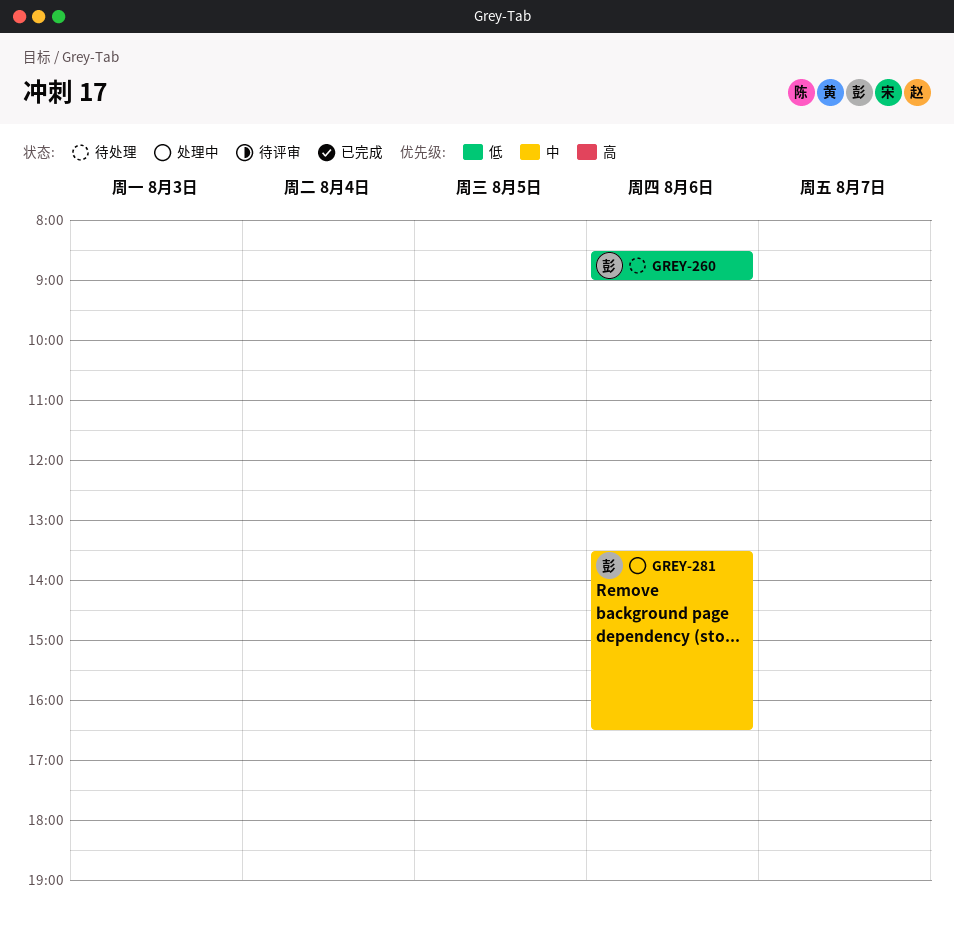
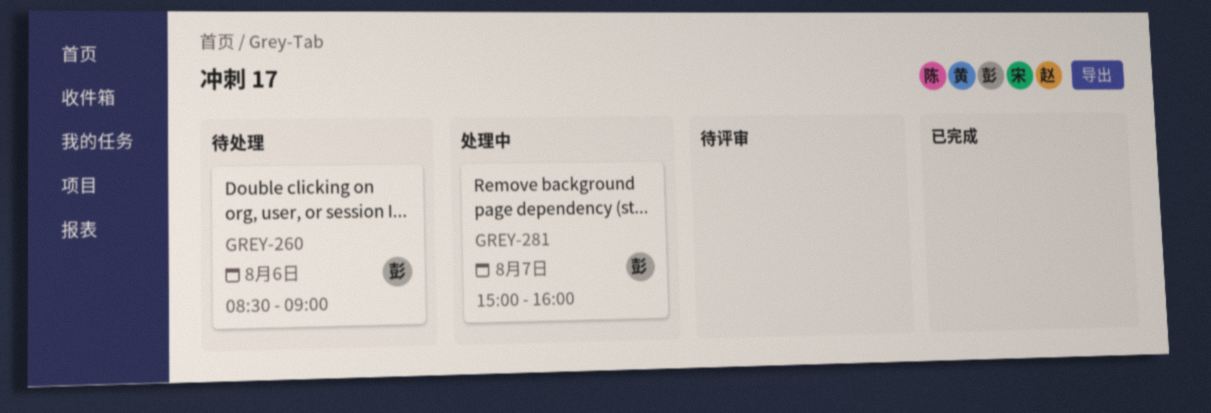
GREY-281, day: Aug 6 -> Aug 7
GREY-281, begins: 13:30 -> 15:00
GREY-281, ends: 16:30 -> 16:00

